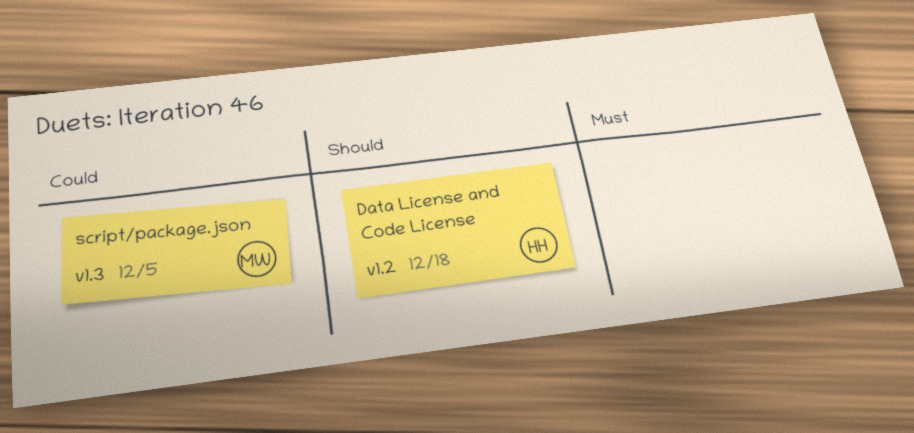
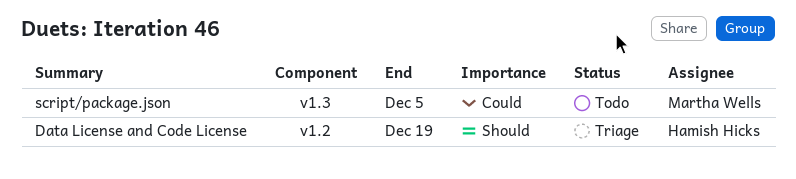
Data License and Code License, due: Dec 18 -> Dec 19

